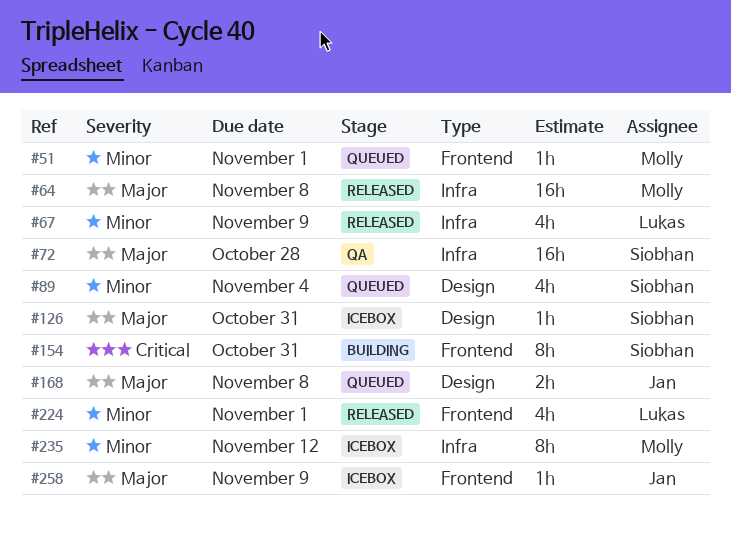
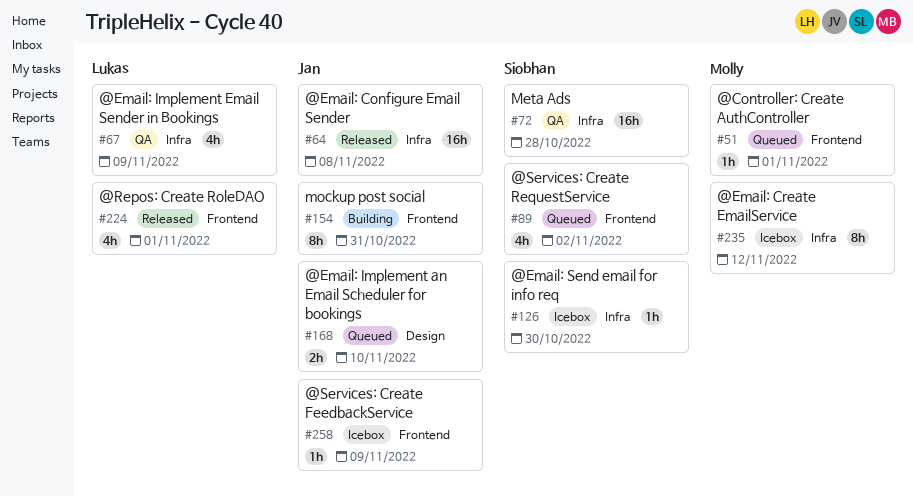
#64, owner: Molly -> Jan
#67, status: Released -> QA
#89, label: Design -> Frontend
#89, due: Nov 4 -> Nov 2
#126, label: Design -> Infra
#126, due: Oct 31 -> Oct 30
#154, owner: Siobhan -> Jan
#168, due: Nov 8 -> Nov 10

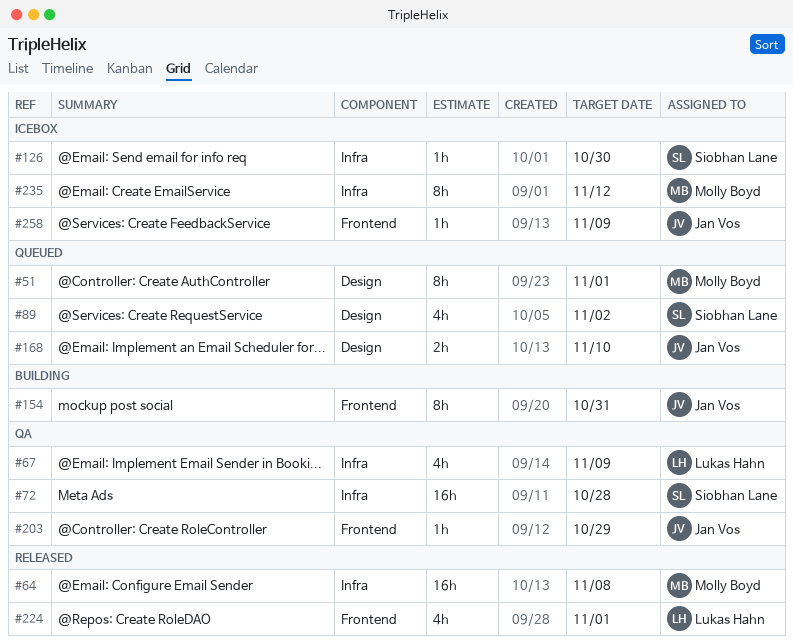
#51, label: Frontend -> Design
#51, estimate: 1h -> 8h
#64, owner: Jan Vos -> Molly Boyd
#89, label: Frontend -> Design
#203: none -> present

